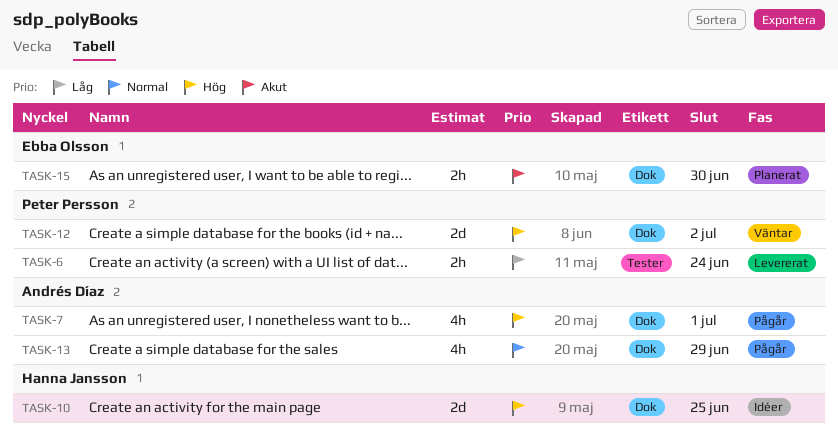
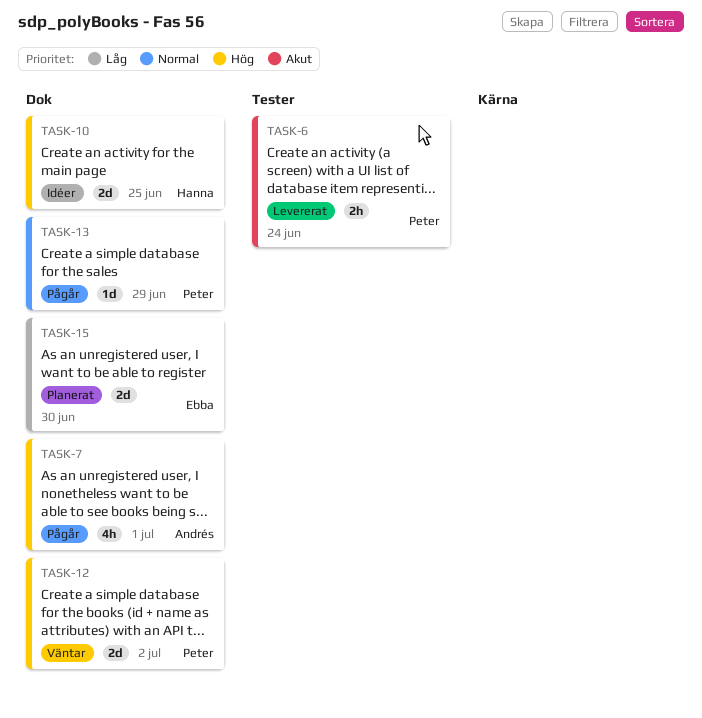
TASK-6, priority: Låg -> Akut
TASK-13, owner: Andrés Díaz -> Peter Persson
TASK-13, estimate: 4h -> 1d
TASK-15, priority: Akut -> Låg
TASK-15, estimate: 2h -> 2d

